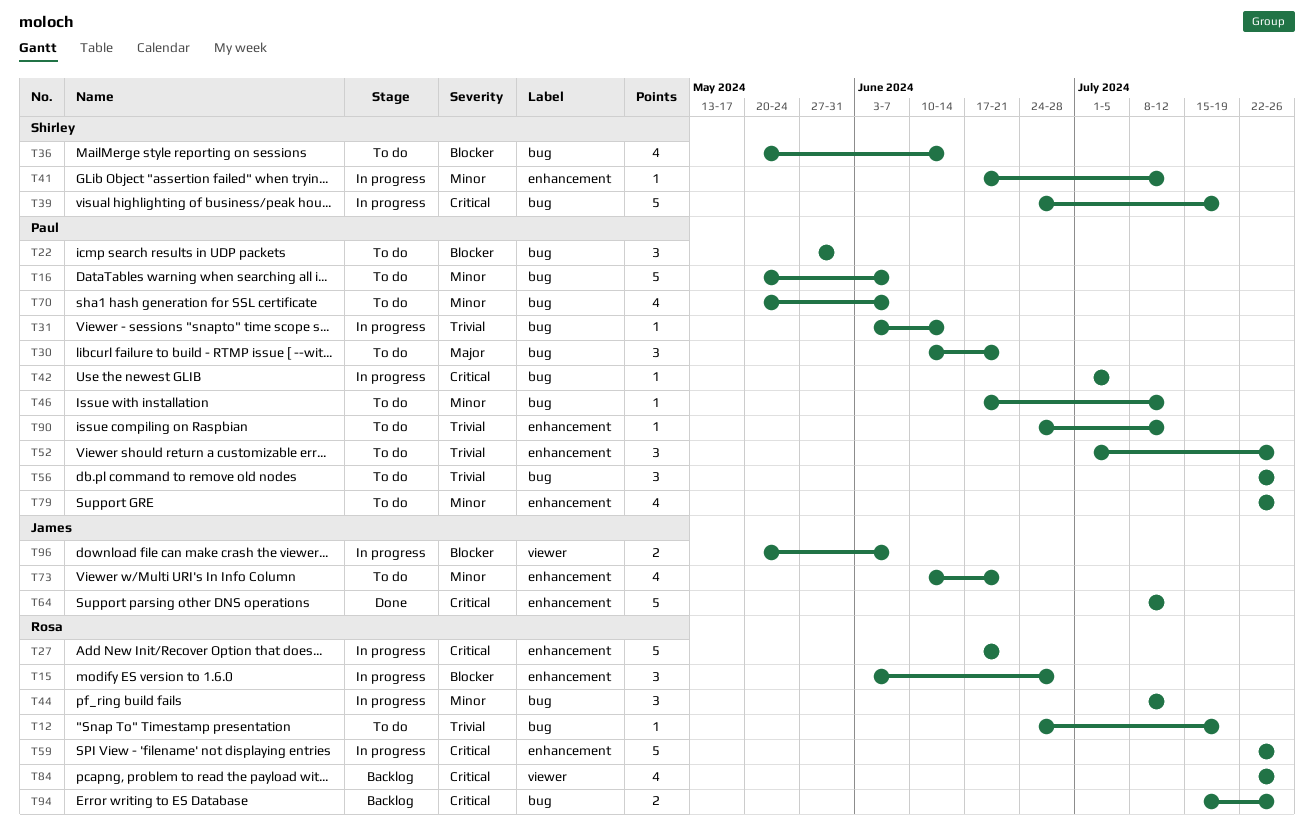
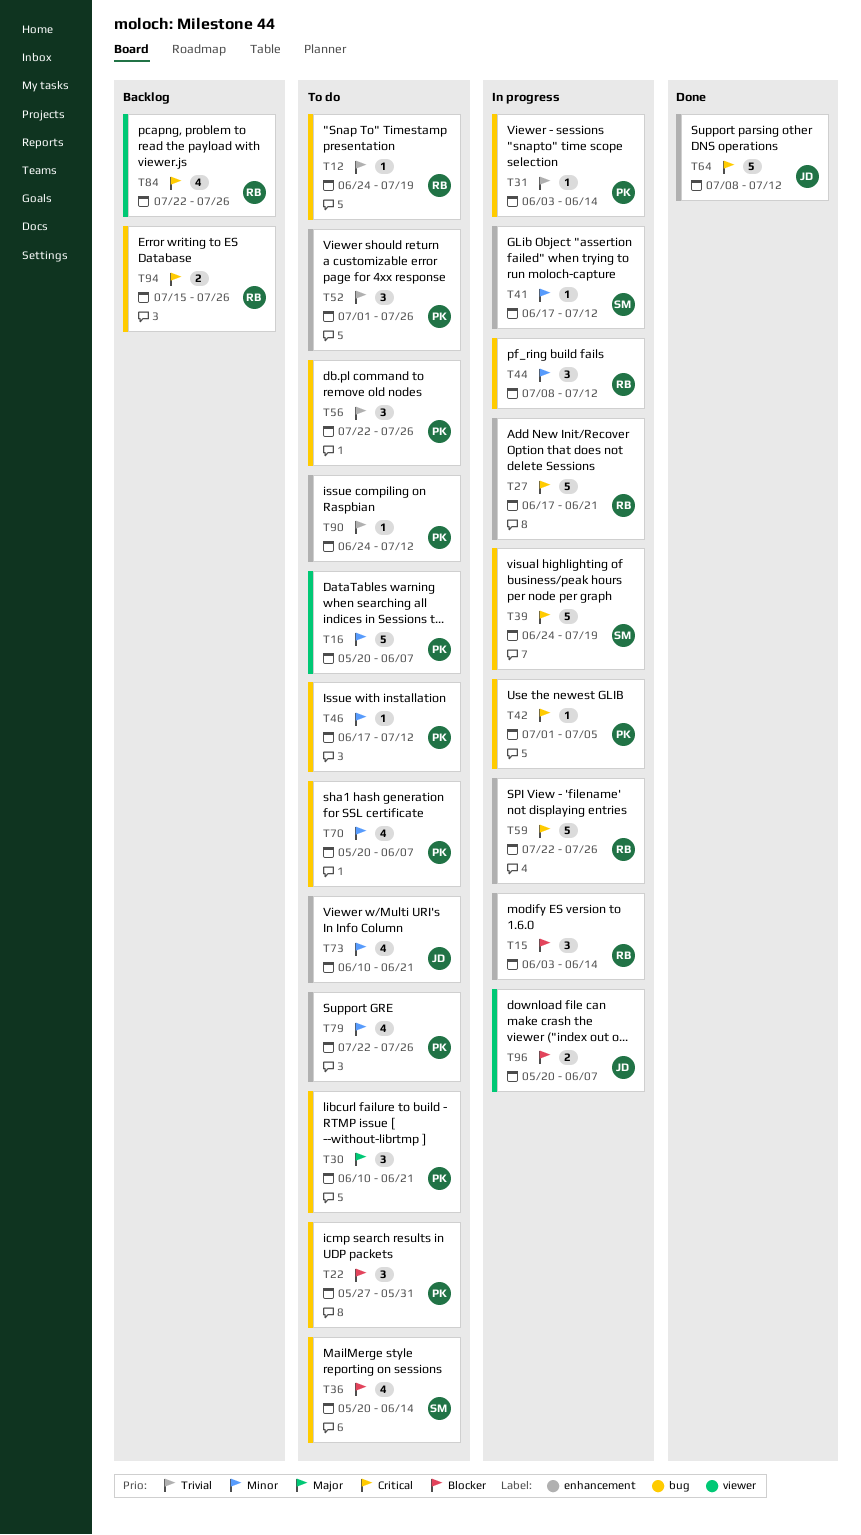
T15, due: Jun 28 -> Jun 14
T16, label: bug -> viewer

